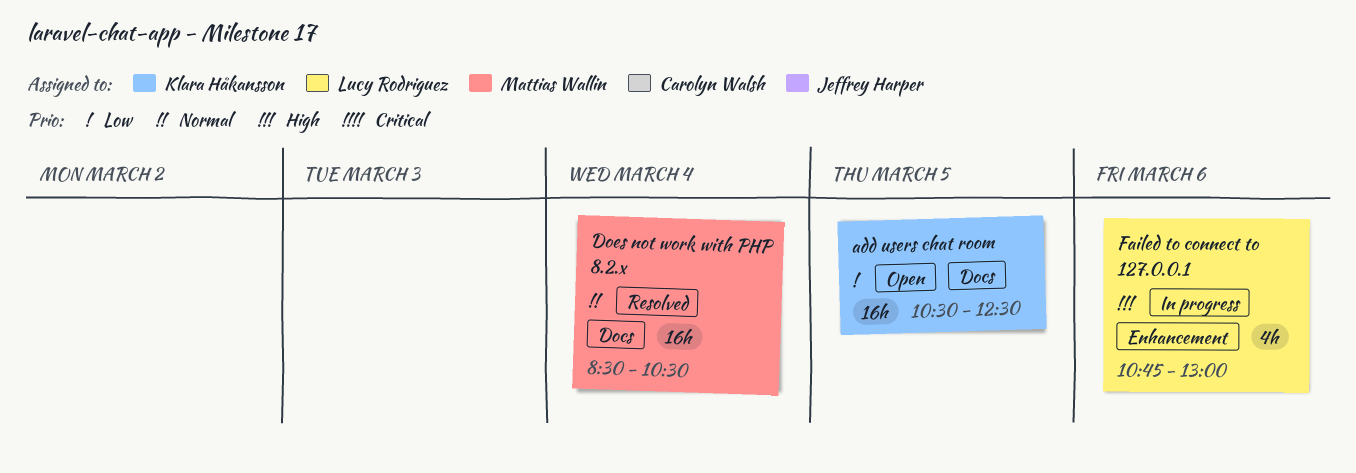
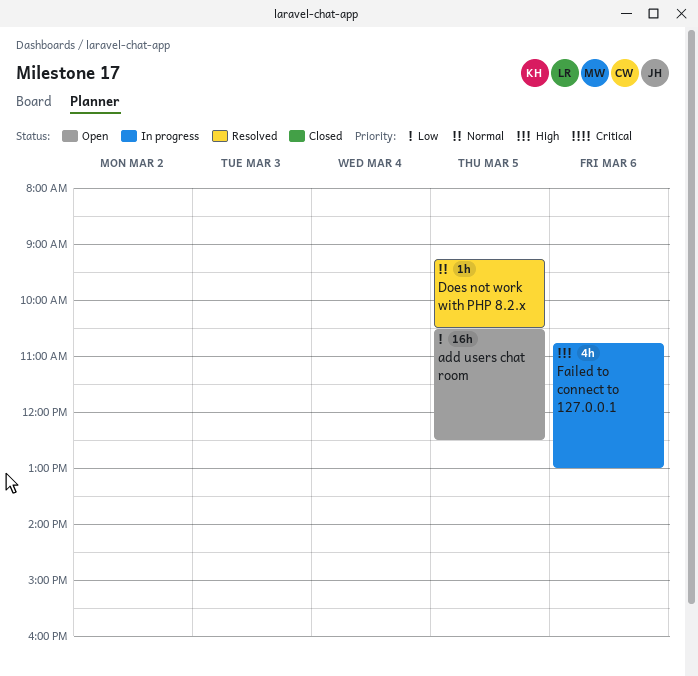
Does not work with PHP 8.2.x, estimate: 16h -> 1h
Does not work with PHP 8.2.x, day: Mar 4 -> Mar 5
Does not work with PHP 8.2.x, begins: 08:30 -> 09:15

